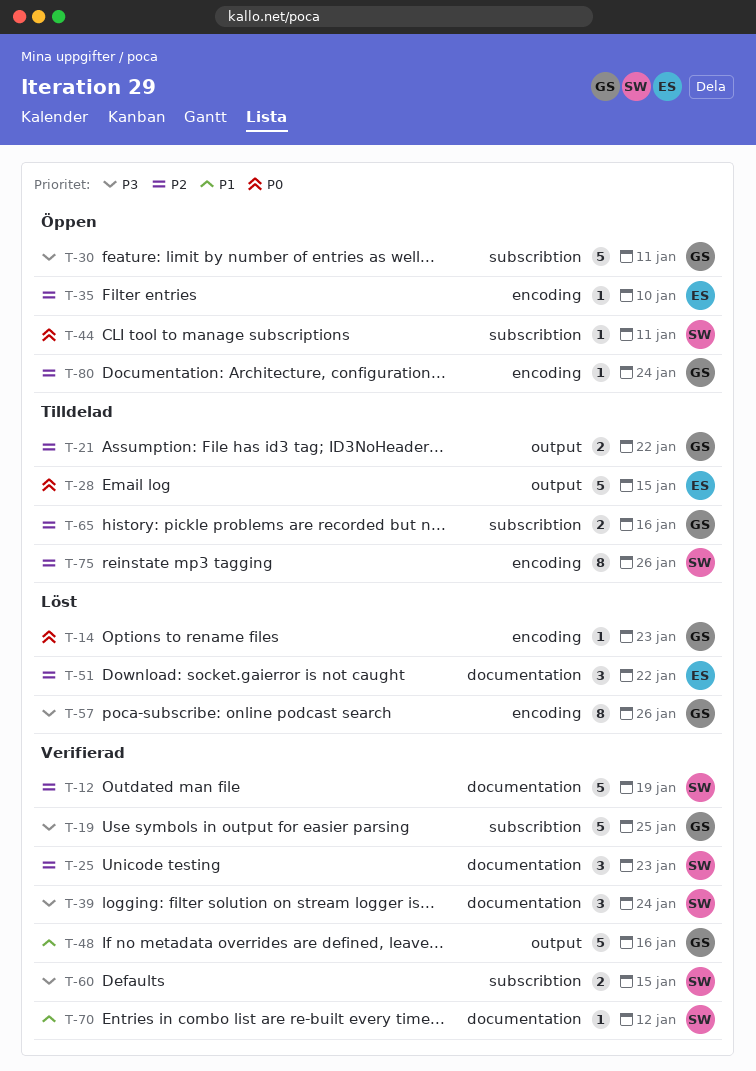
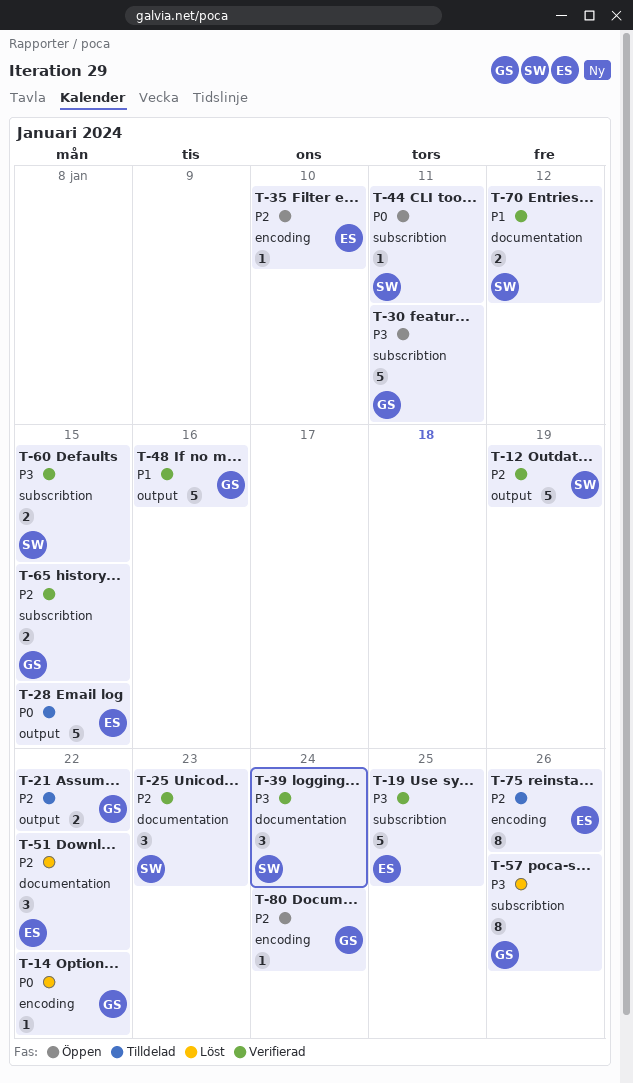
T-12, label: documentation -> output
T-14, due: Jan 23 -> Jan 22
T-19, owner: GS -> ES
T-57, label: encoding -> subscribtion
T-65, status: Tilldelad -> Verifierad
T-65, due: Jan 16 -> Jan 15
T-70, estimate: 1 -> 2
T-75, owner: SW -> ES

